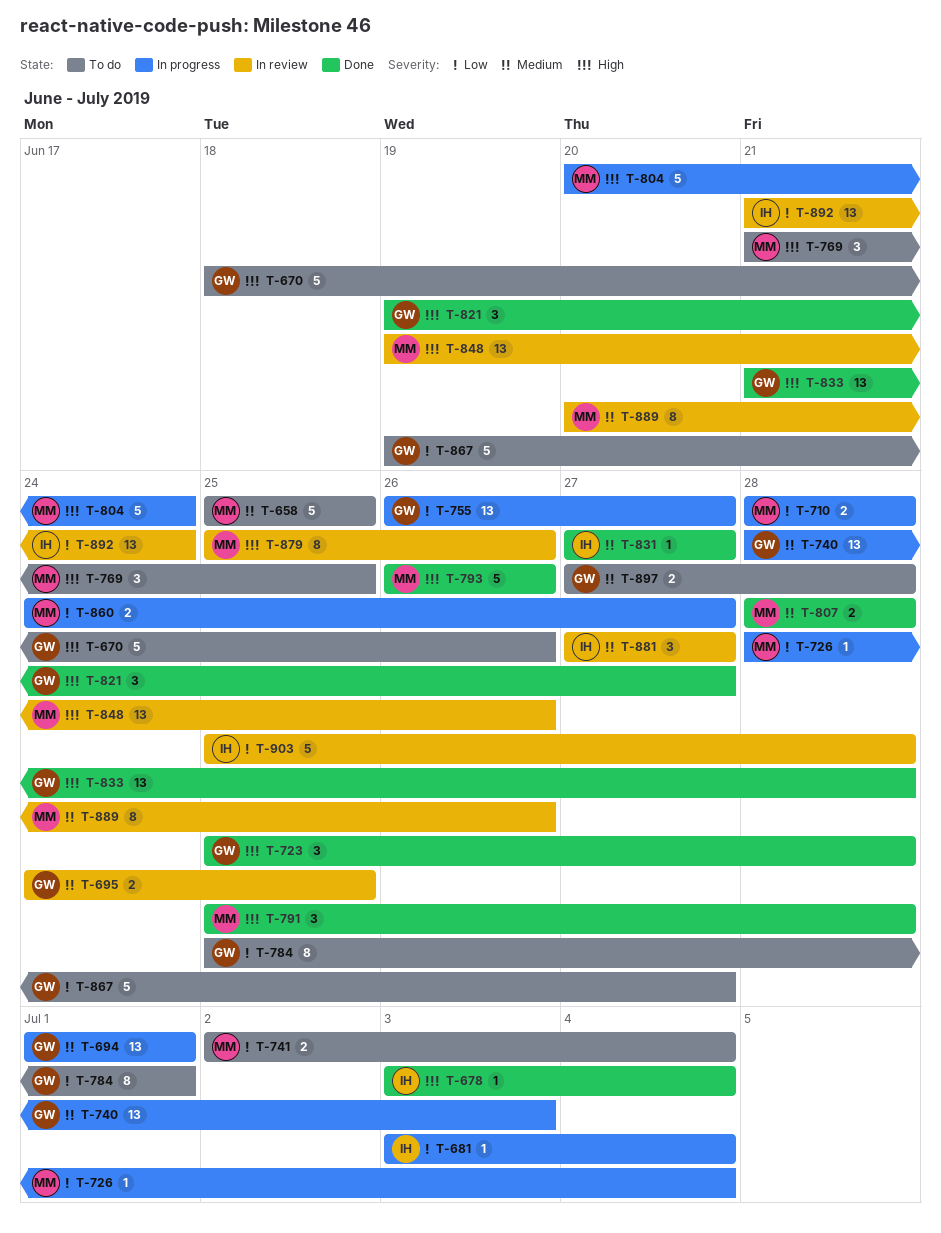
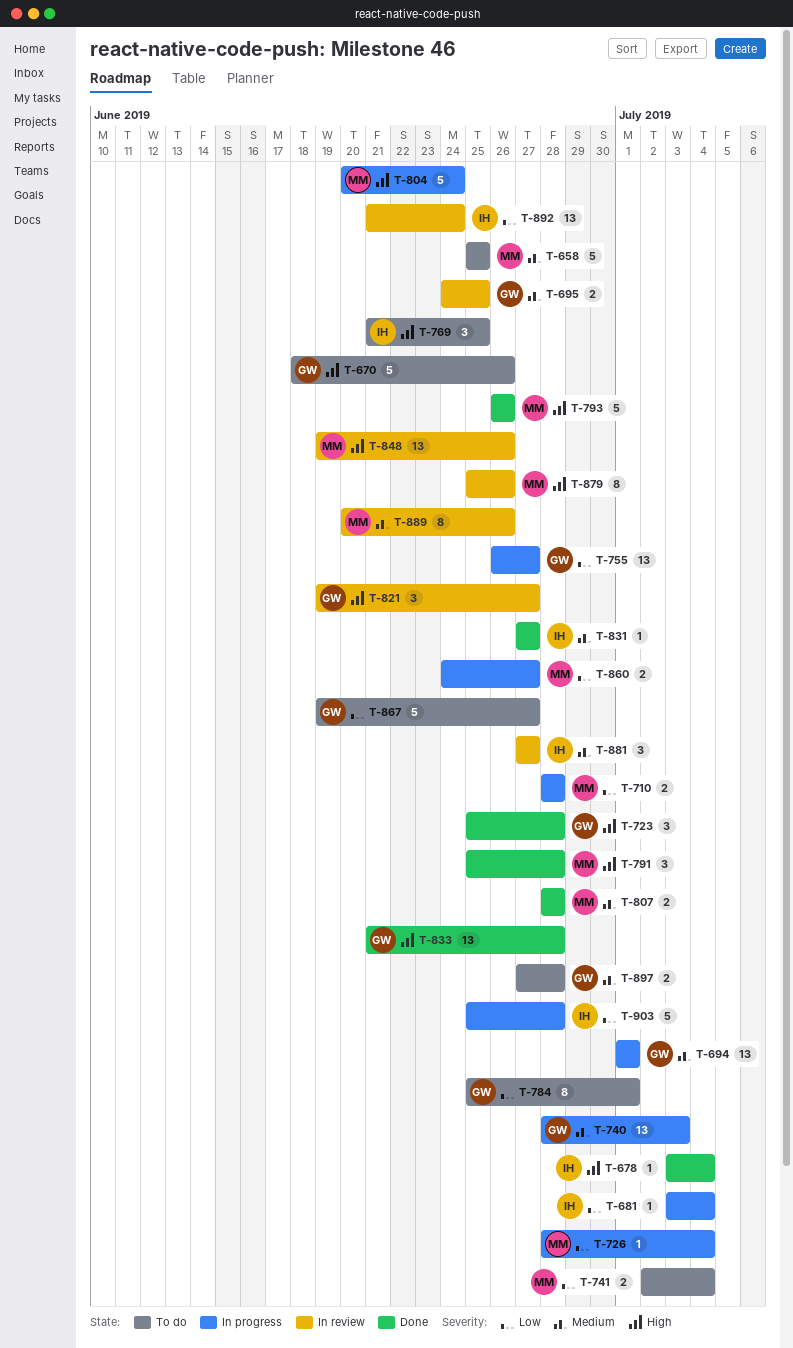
T-769, owner: MM -> IH
T-821, status: Done -> In review
T-903, status: In review -> In progress

